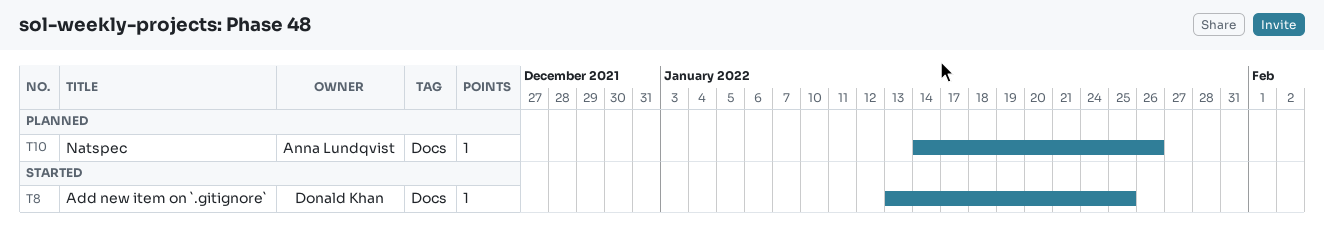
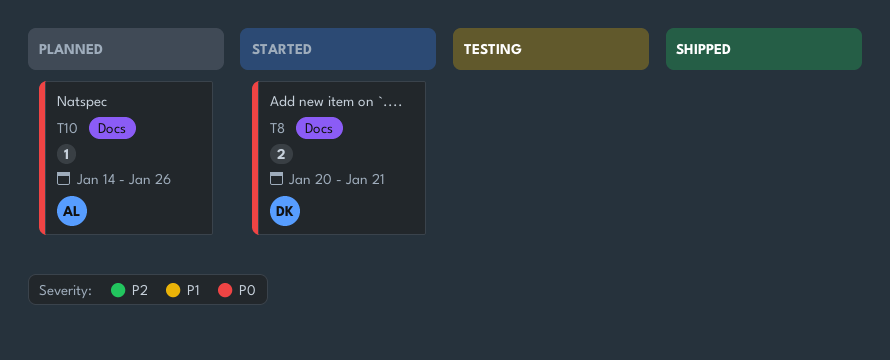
T8, estimate: 1 -> 2
T8, start: Jan 13 -> Jan 20
T8, due: Jan 25 -> Jan 21

